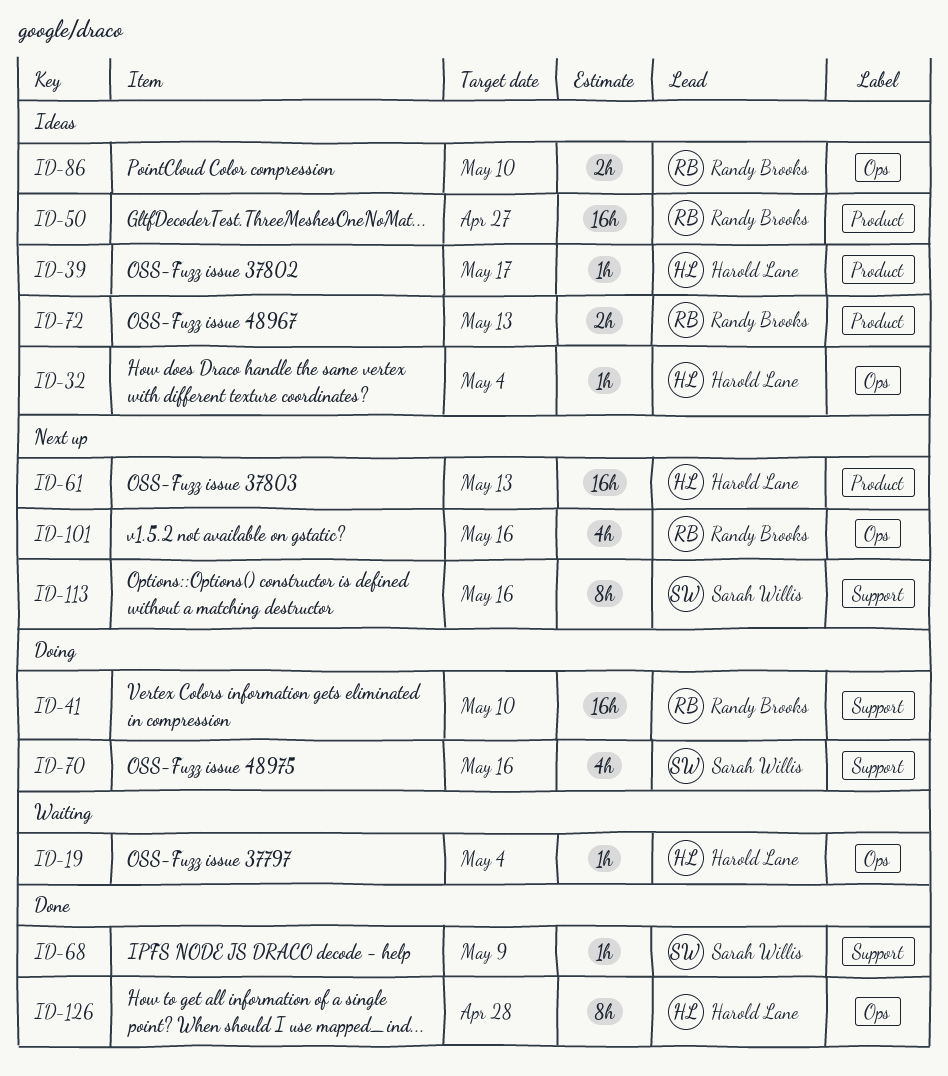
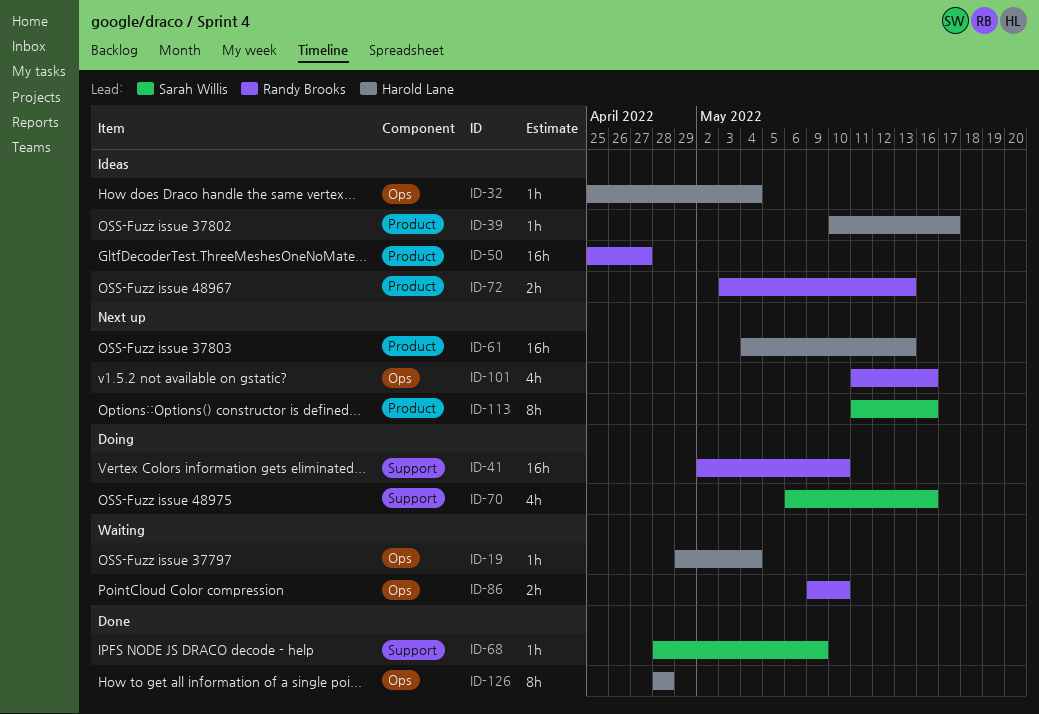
ID-86, status: Ideas -> Waiting
ID-113, label: Support -> Product

